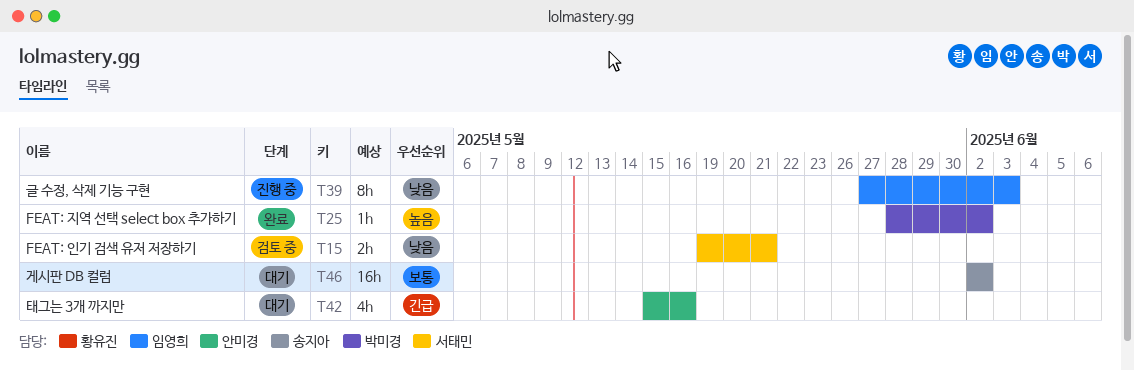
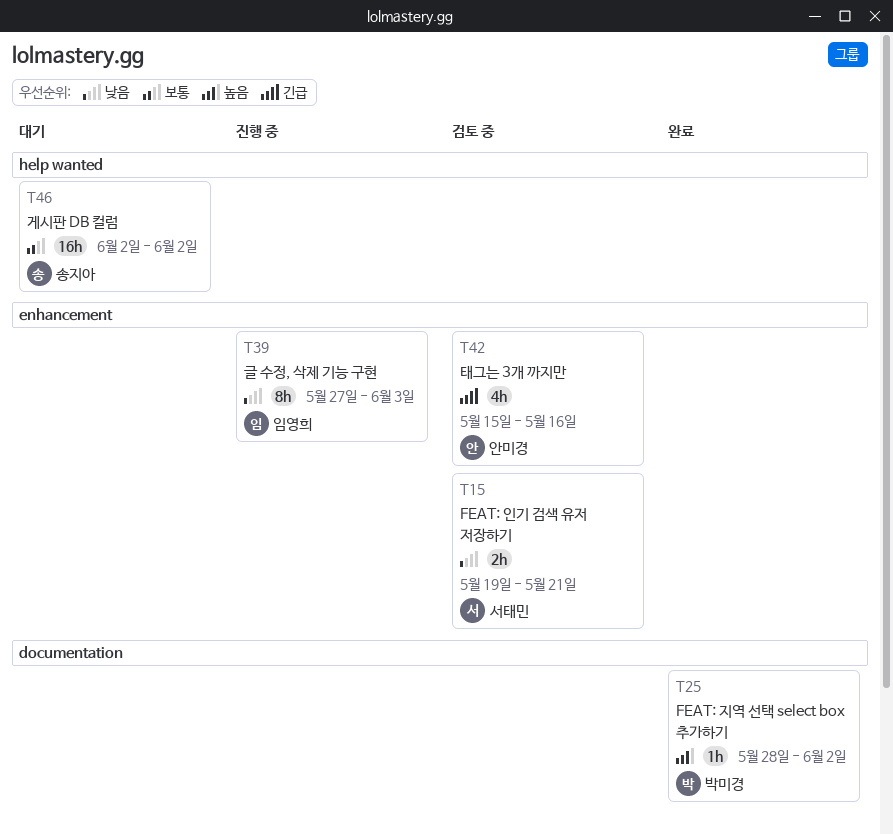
T42, status: 대기 -> 검토 중

